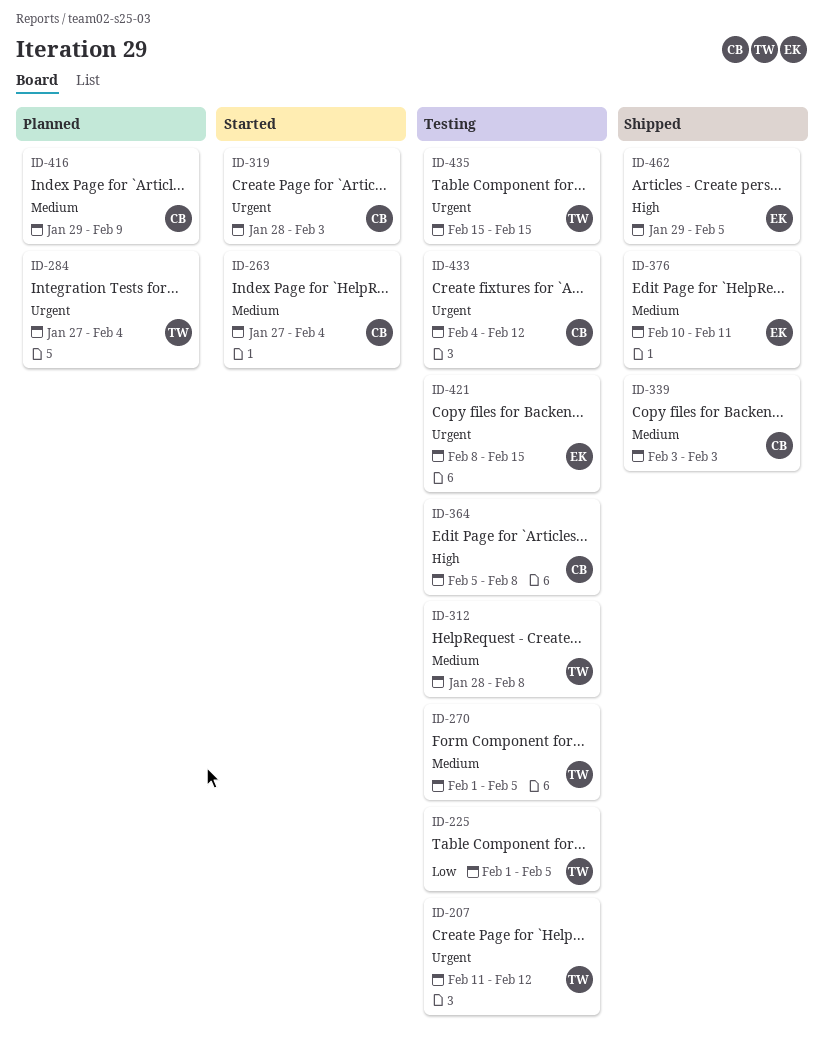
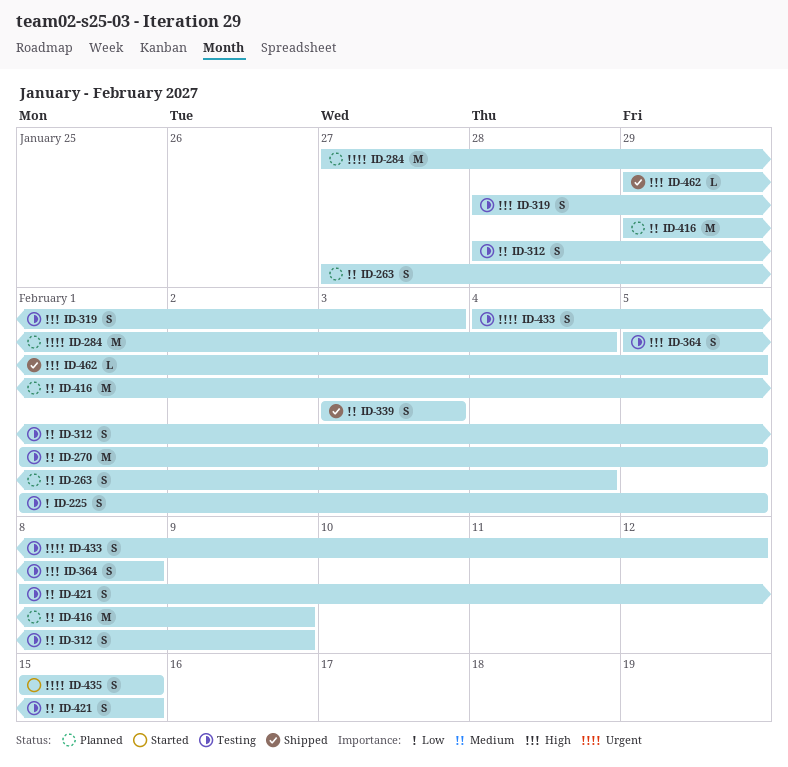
ID-207: present -> none
ID-263, status: Started -> Planned
ID-312, due: Feb 8 -> Feb 9
ID-319, status: Started -> Testing
ID-319, priority: Urgent -> High
ID-376: present -> none
ID-421, priority: Urgent -> Medium
ID-435, status: Testing -> Started

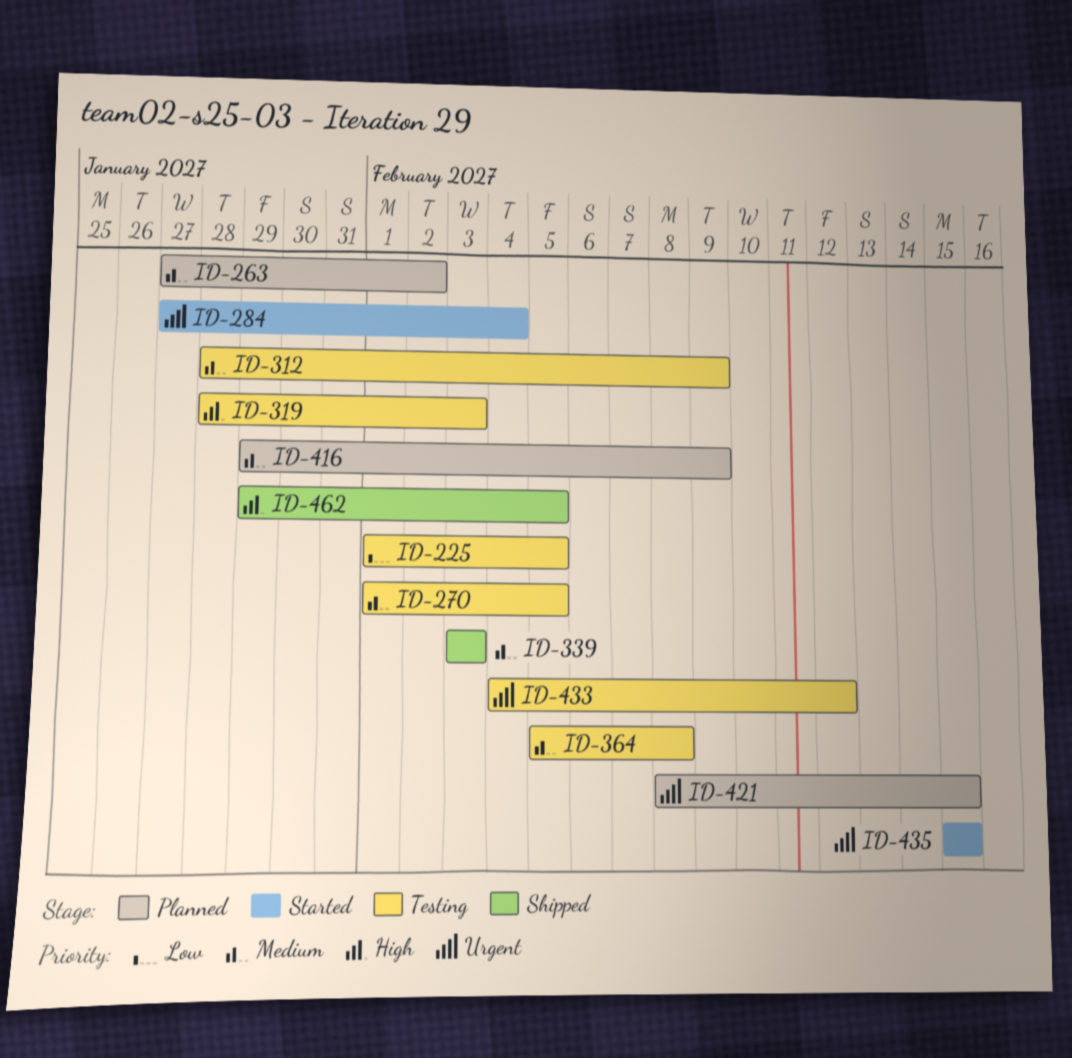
ID-263, due: Feb 4 -> Feb 2
ID-284, status: Planned -> Started
ID-364, priority: High -> Medium
ID-421, status: Testing -> Planned
ID-421, priority: Medium -> Urgent

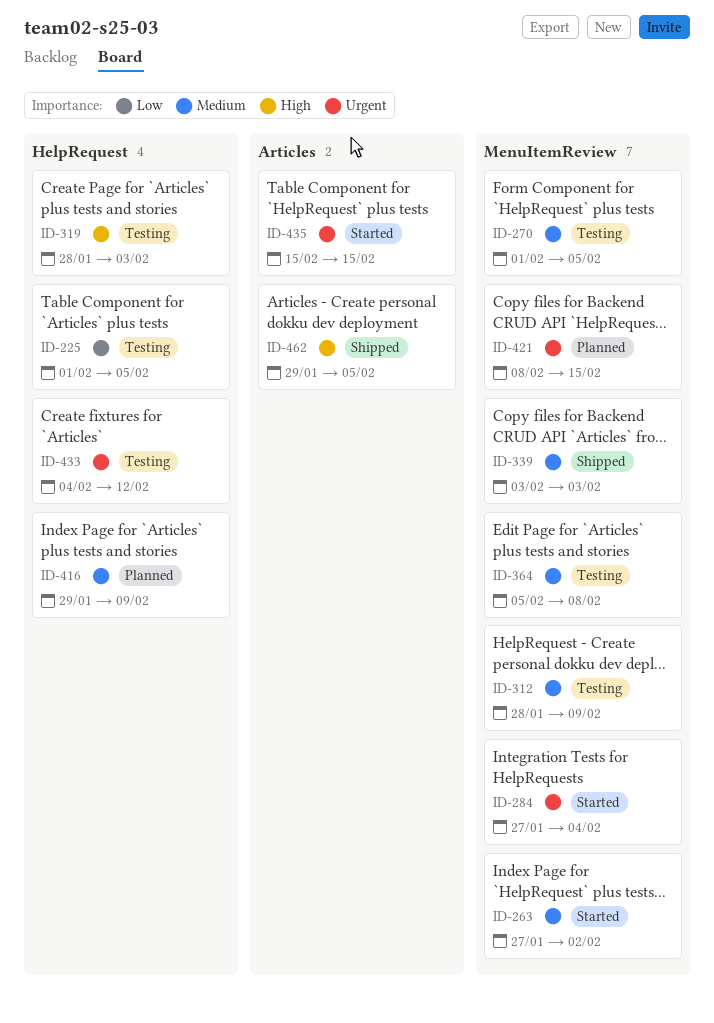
ID-263, status: Planned -> Started

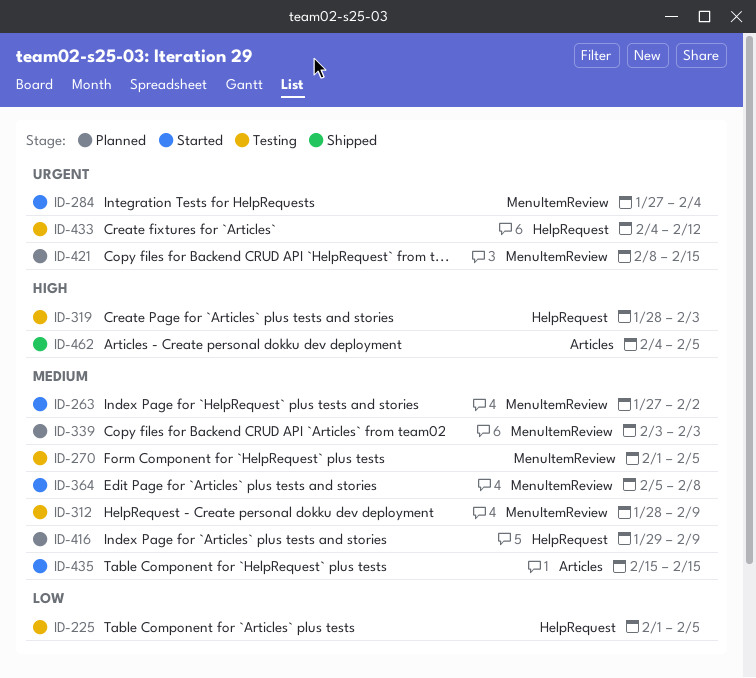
ID-339, status: Shipped -> Planned
ID-364, status: Testing -> Started
ID-435, priority: Urgent -> Medium
ID-462, start: Jan 29 -> Feb 4

